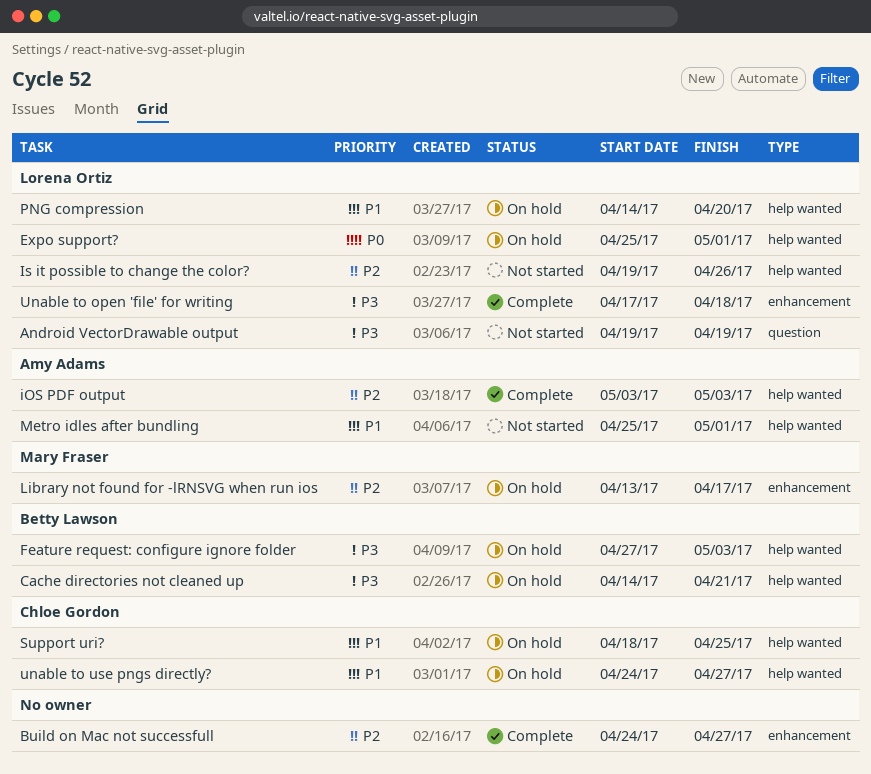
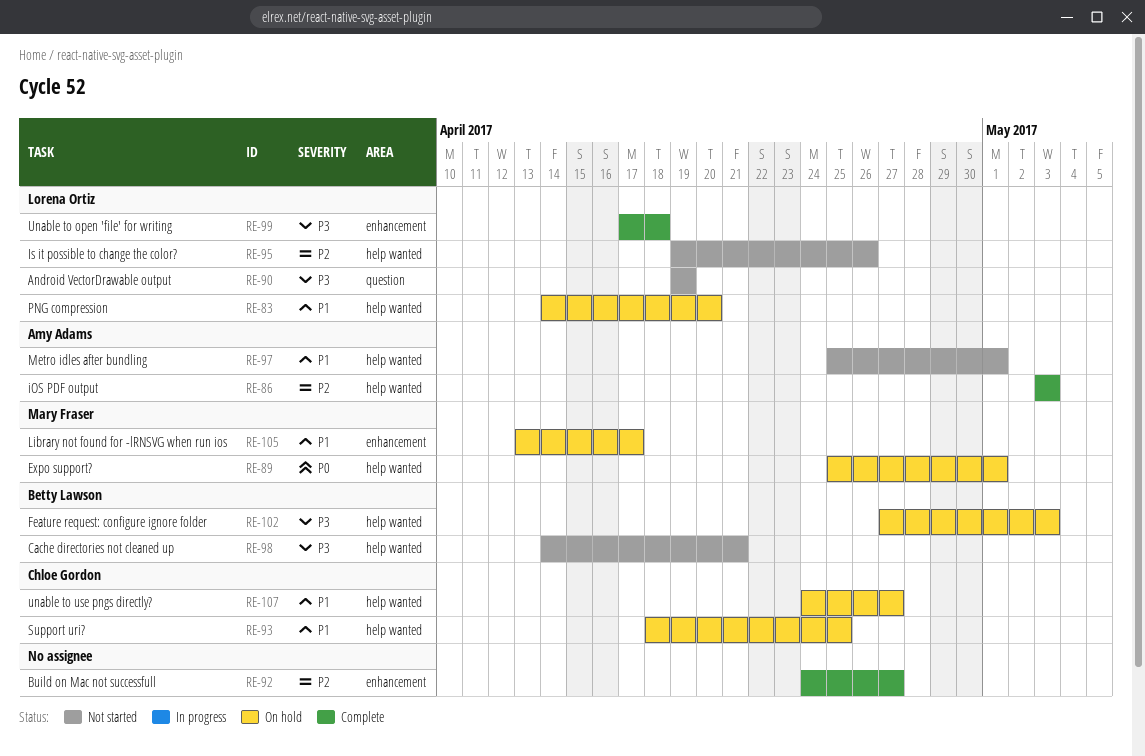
Cache directories not cleaned up, status: On hold -> Not started
Expo support?, owner: Lorena Ortiz -> Mary Fraser
Library not found for -lRNSVG when run ios, priority: P2 -> P1

